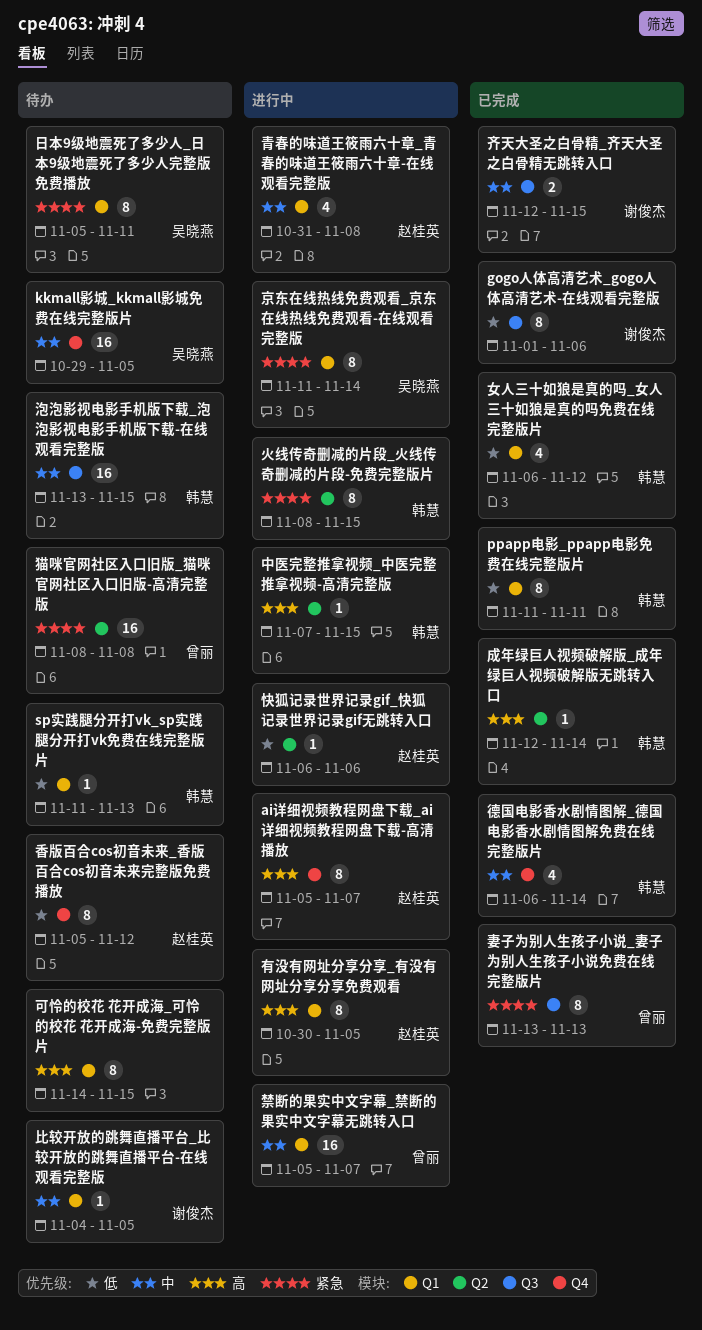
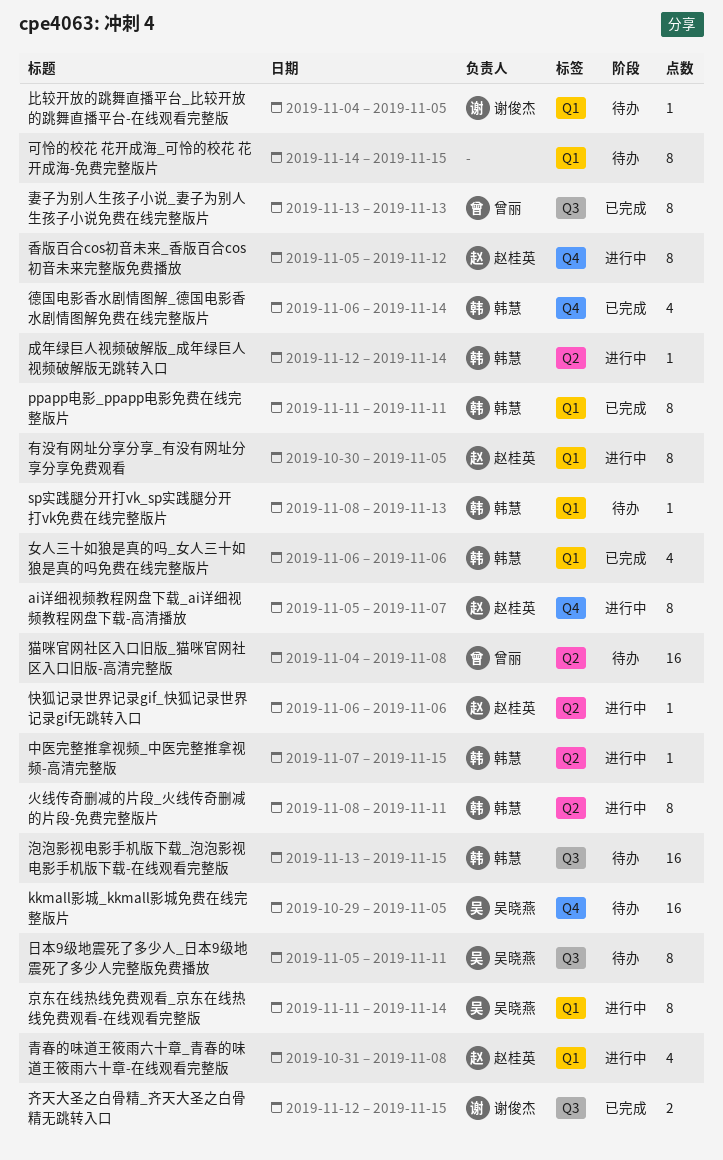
gogo人体高清艺术_gogo人体高清艺术-在线观看完整版: present -> none
sp实践腿分开打vk_sp实践腿分开打vk免费在线完整版片, start: Nov 11 -> Nov 8
女人三十如狼是真的吗_女人三十如狼是真的吗免费在线完整版片, due: Nov 12 -> Nov 6
成年绿巨人视频破解版_成年绿巨人视频破解版无跳转入口, status: 已完成 -> 进行中
日本9级地震死了多少人_日本9级地震死了多少人完整版免费播放, label: Q1 -> Q3
火线传奇删减的片段_火线传奇删减的片段-免费完整版片, due: Nov 15 -> Nov 11
猫咪官网社区入口旧版_猫咪官网社区入口旧版-高清完整版, start: Nov 8 -> Nov 4
禁断的果实中文字幕_禁断的果实中文字幕无跳转入口: present -> none
香版百合cos初音未来_香版百合cos初音未来完整版免费播放, status: 待办 -> 进行中

